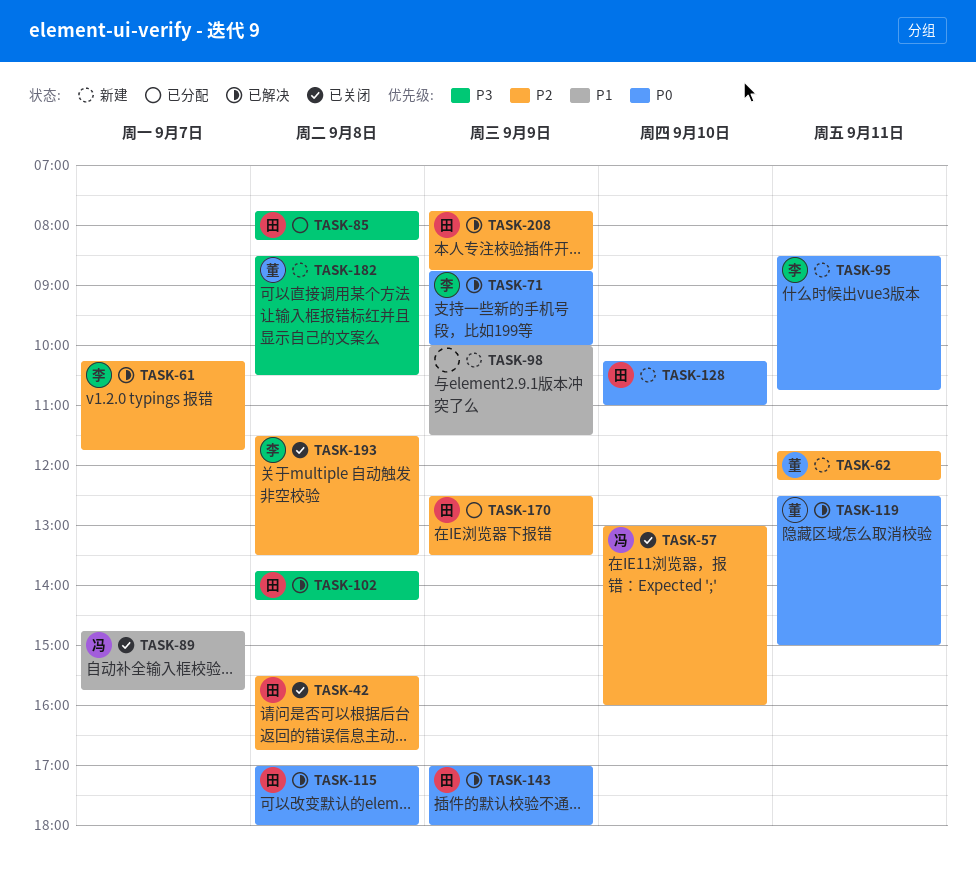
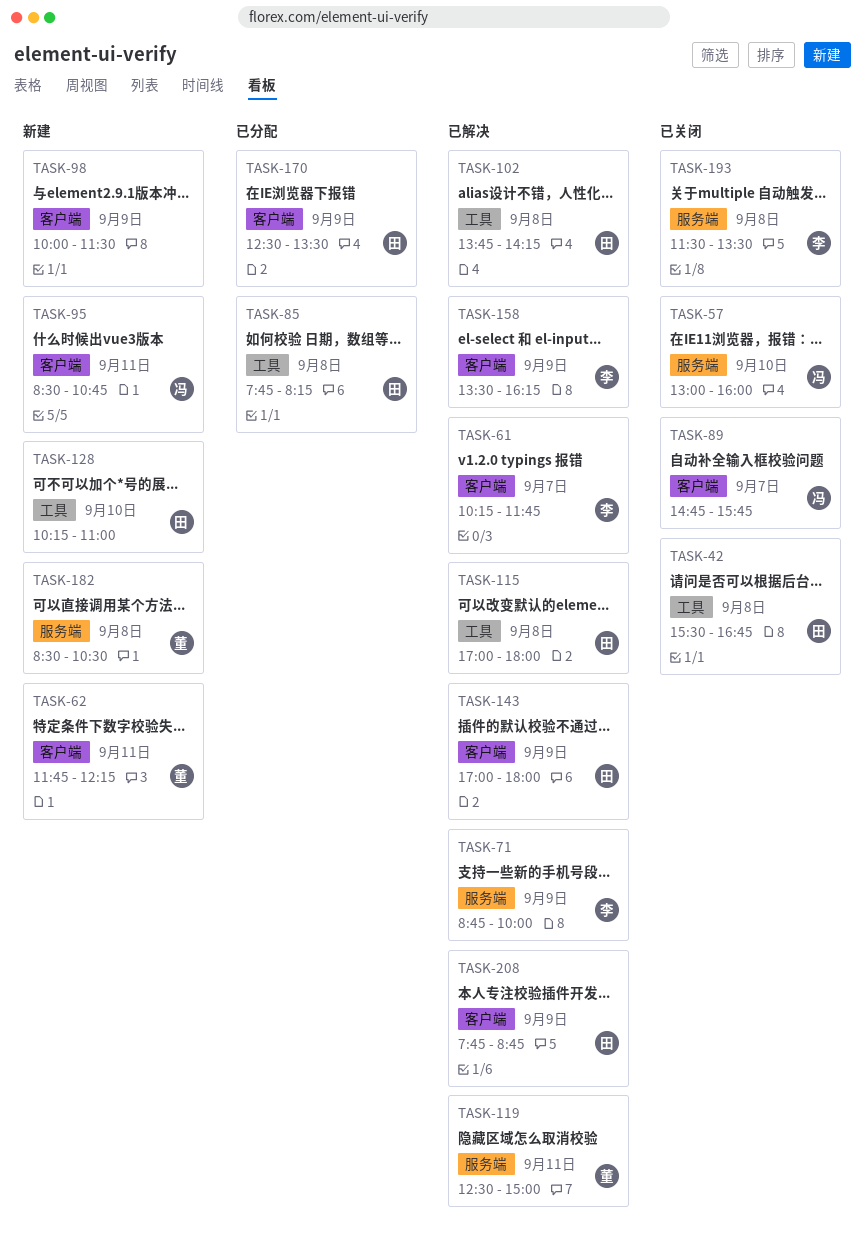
TASK-95, owner: 李 -> 冯
TASK-158: none -> present

